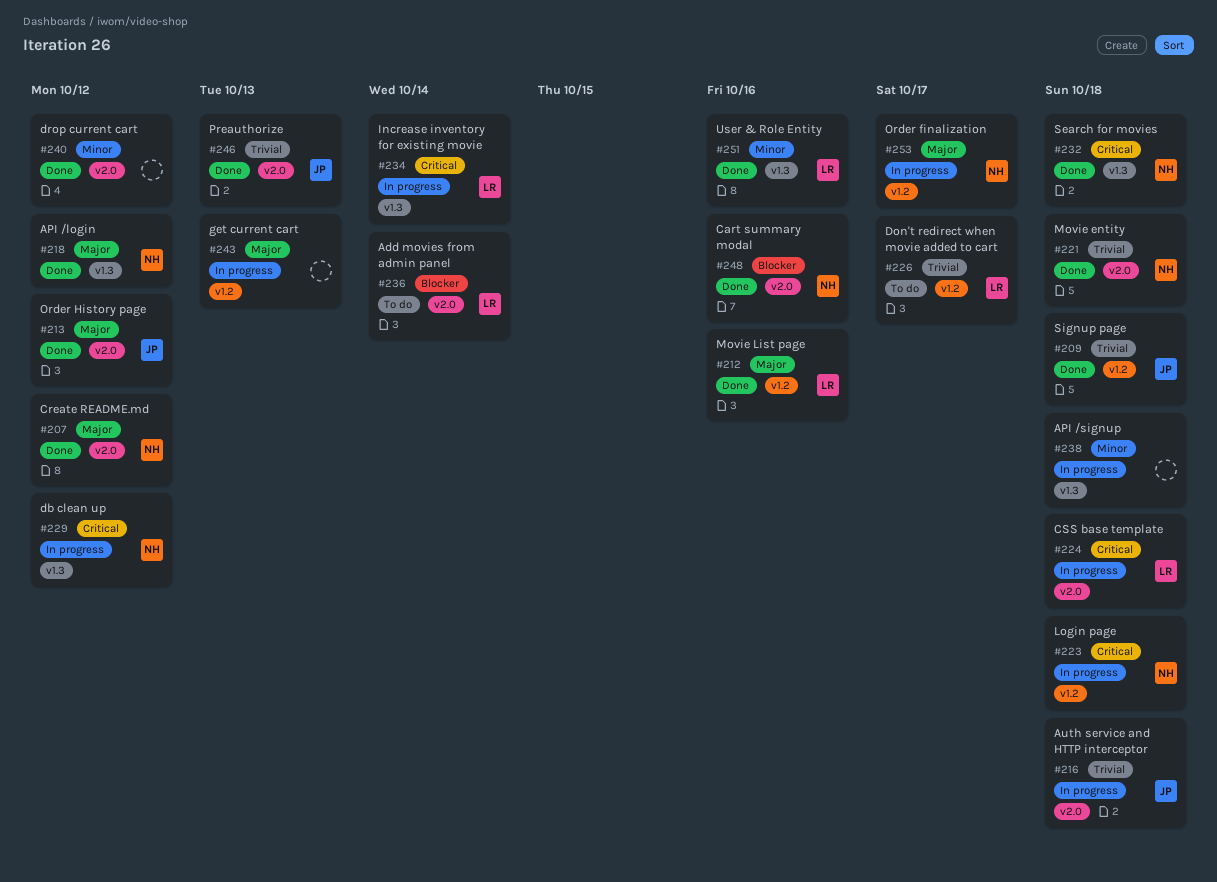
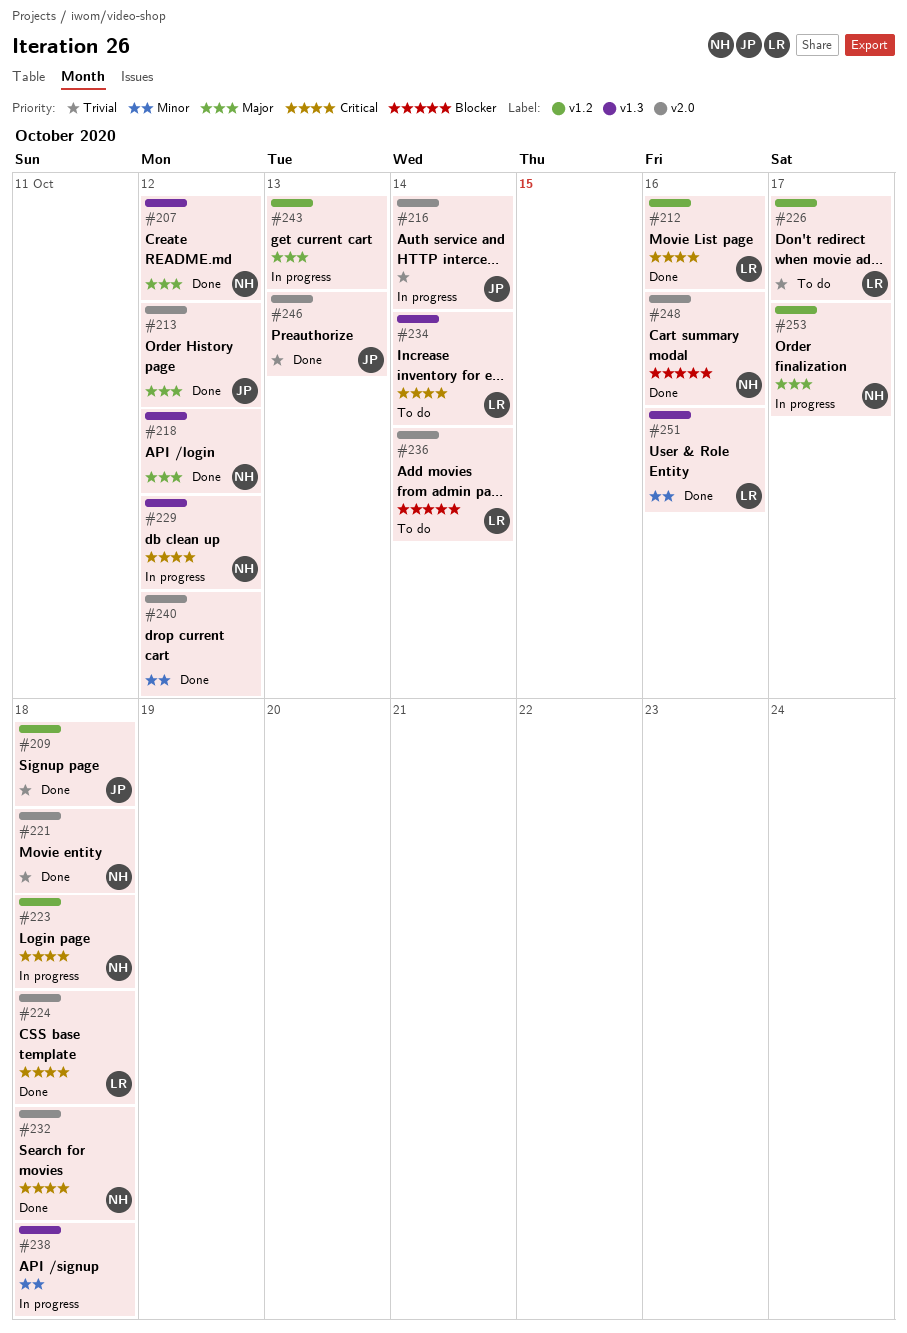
#207, label: v2.0 -> v1.3
#212, priority: Major -> Critical
#216, due: Oct 18 -> Oct 14
#224, status: In progress -> Done
#232, label: v1.3 -> v2.0
#234, status: In progress -> To do

